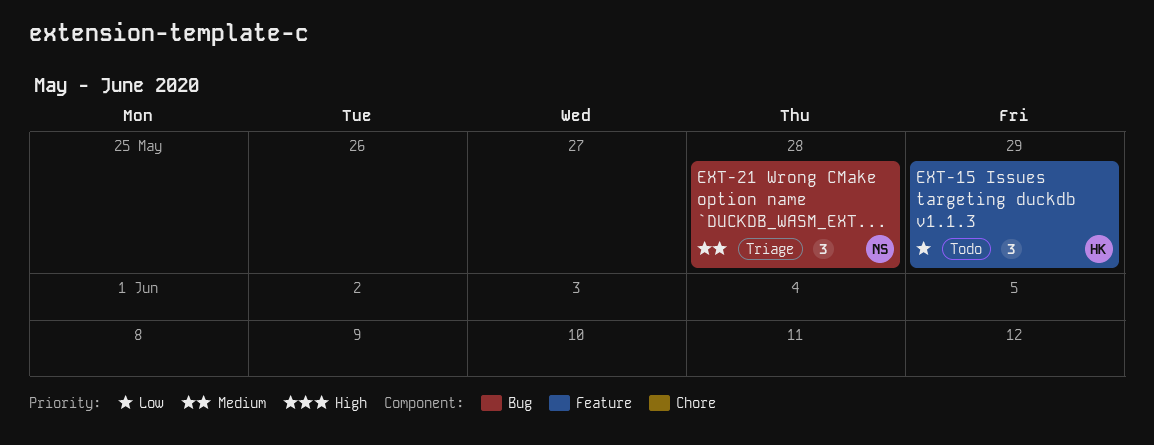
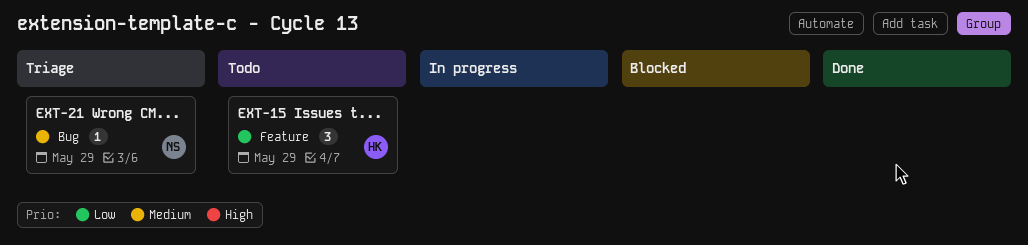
EXT-21, estimate: 3 -> 1
EXT-21, due: May 28 -> May 29

